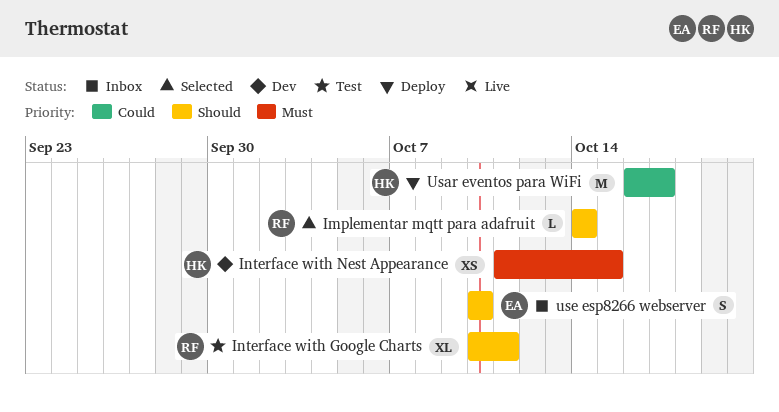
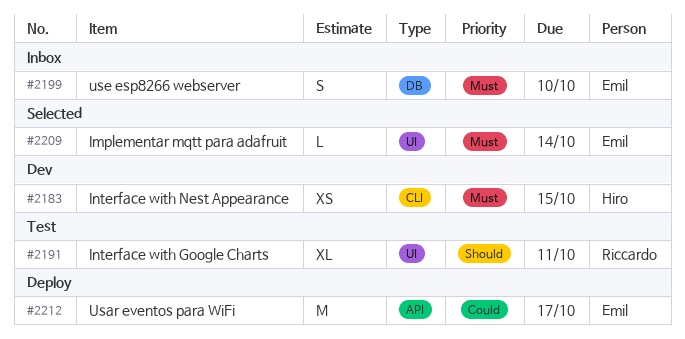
Implementar mqtt para adafruit, owner: Riccardo -> Emil
Implementar mqtt para adafruit, priority: Should -> Must
Usar eventos para WiFi, owner: Hiro -> Emil
use esp8266 webserver, priority: Should -> Must

